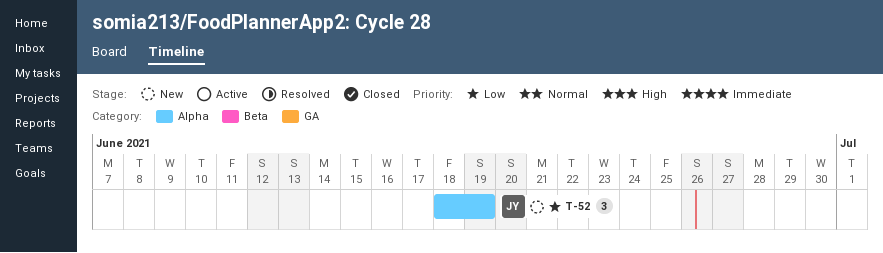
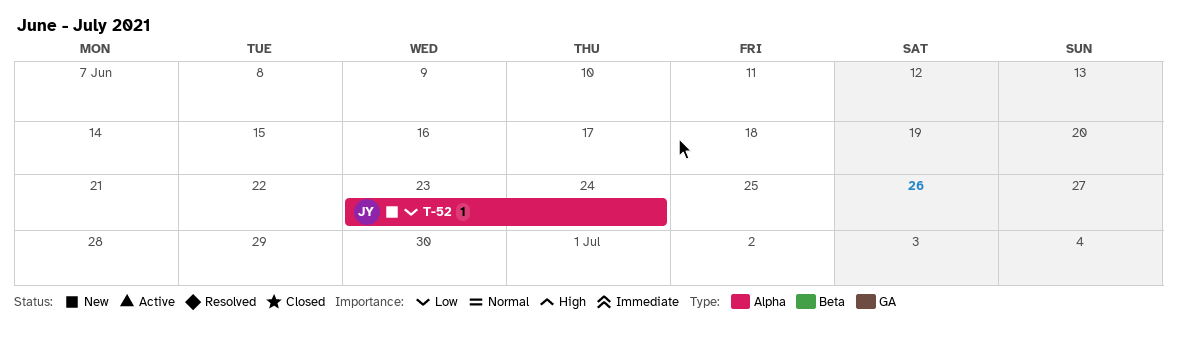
T-52, estimate: 3 -> 1
T-52, start: Jun 18 -> Jun 23
T-52, due: Jun 19 -> Jun 24

